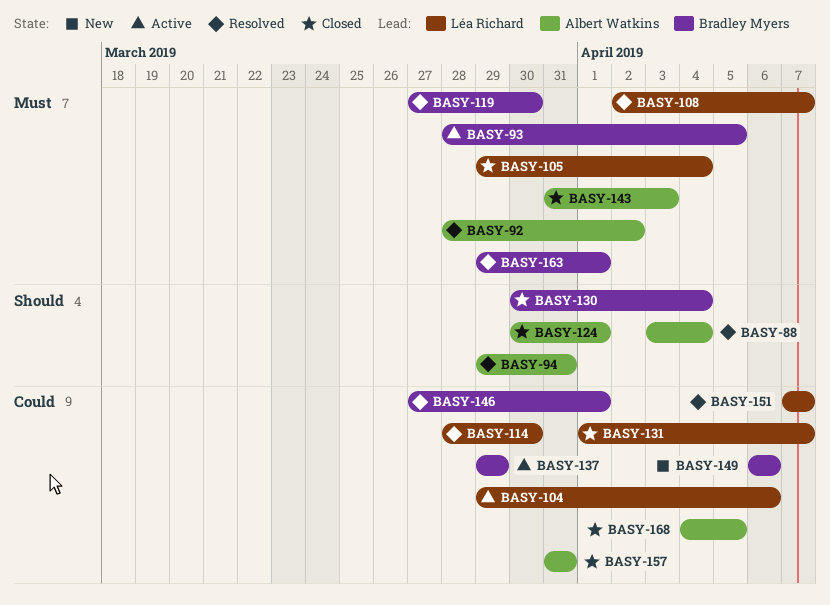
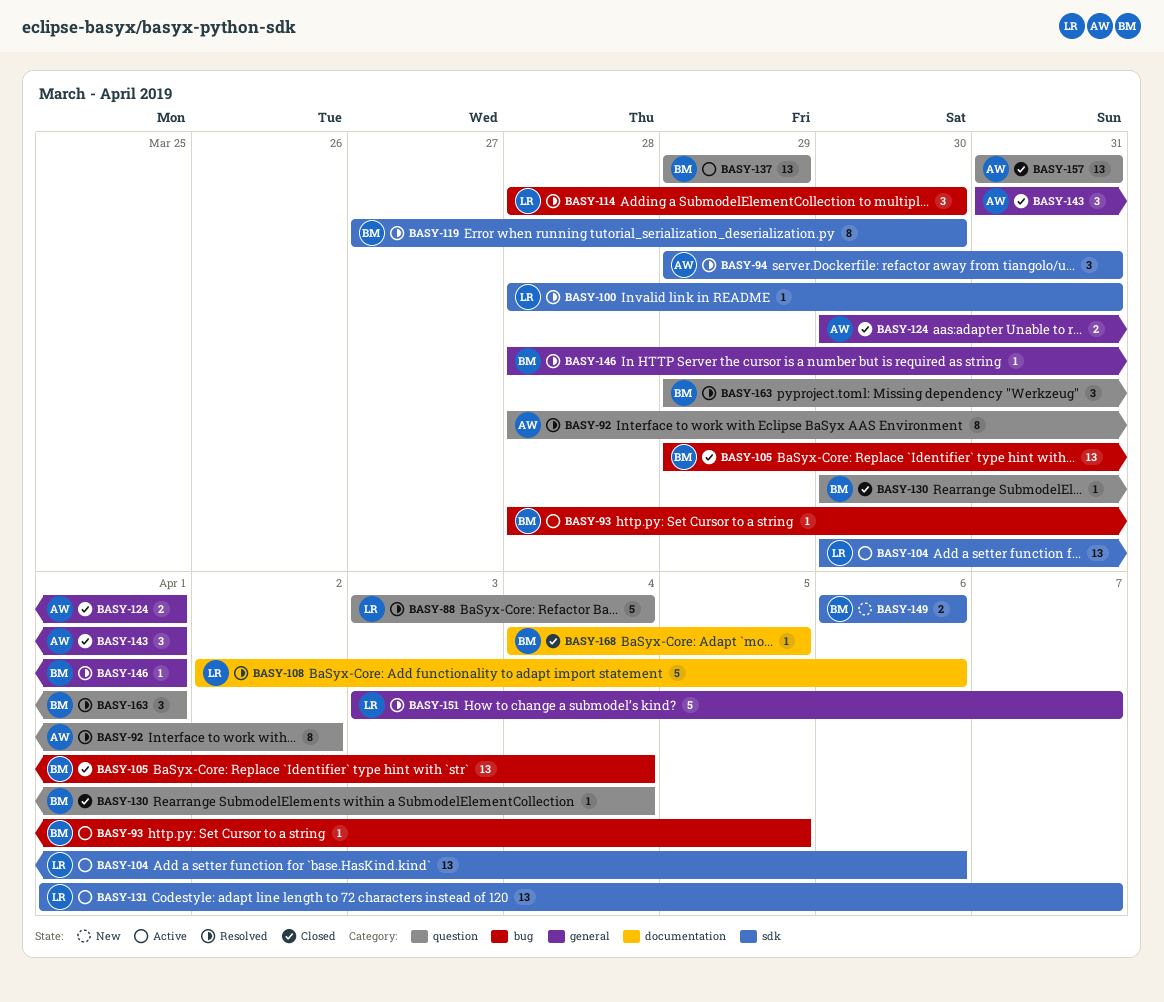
BASY-88, owner: Albert Watkins -> Léa Richard
BASY-100: none -> present
BASY-104, start: Mar 29 -> Mar 30
BASY-105, owner: Léa Richard -> Bradley Myers
BASY-108, due: Apr 7 -> Apr 6
BASY-131, status: Closed -> Active
BASY-143, due: Apr 3 -> Apr 1
BASY-146, start: Mar 27 -> Mar 28
BASY-151, start: Apr 7 -> Apr 3
BASY-168, owner: Albert Watkins -> Bradley Myers

